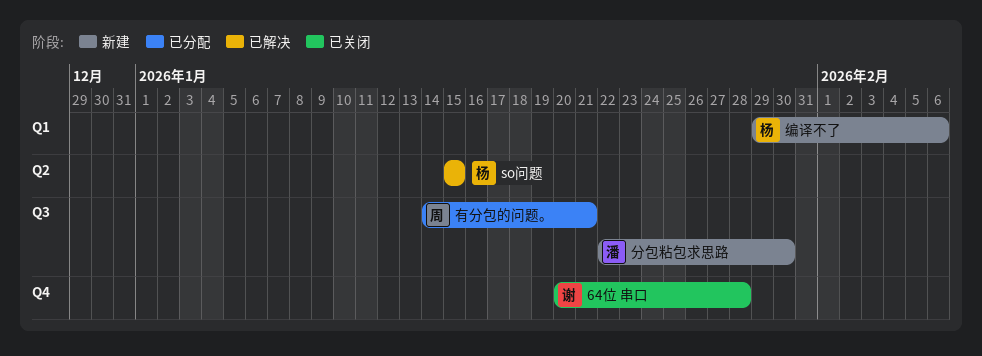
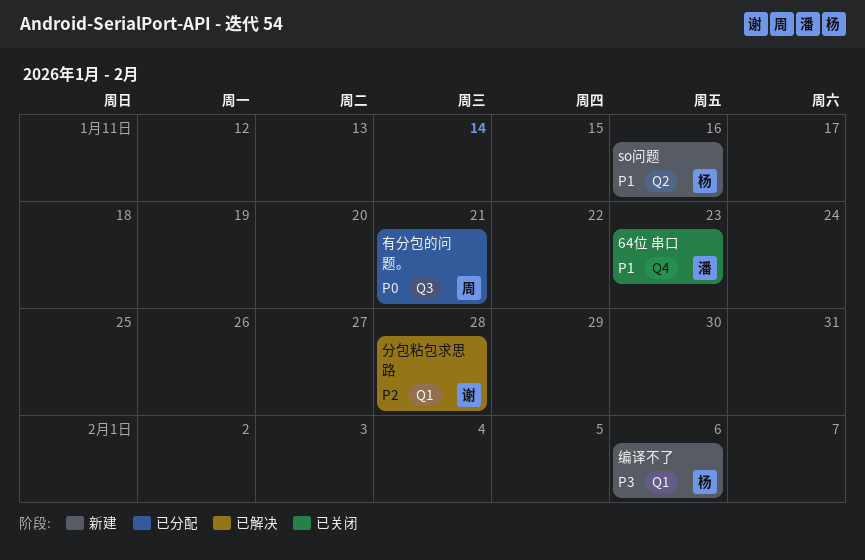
64位 串口, owner: 谢 -> 潘
64位 串口, due: Jan 28 -> Jan 23
so问题, status: 已解决 -> 新建
so问题, due: Jan 15 -> Jan 16
分包粘包求思路, status: 新建 -> 已解决
分包粘包求思路, owner: 潘 -> 谢
分包粘包求思路, label: Q3 -> Q1
分包粘包求思路, due: Jan 30 -> Jan 28

